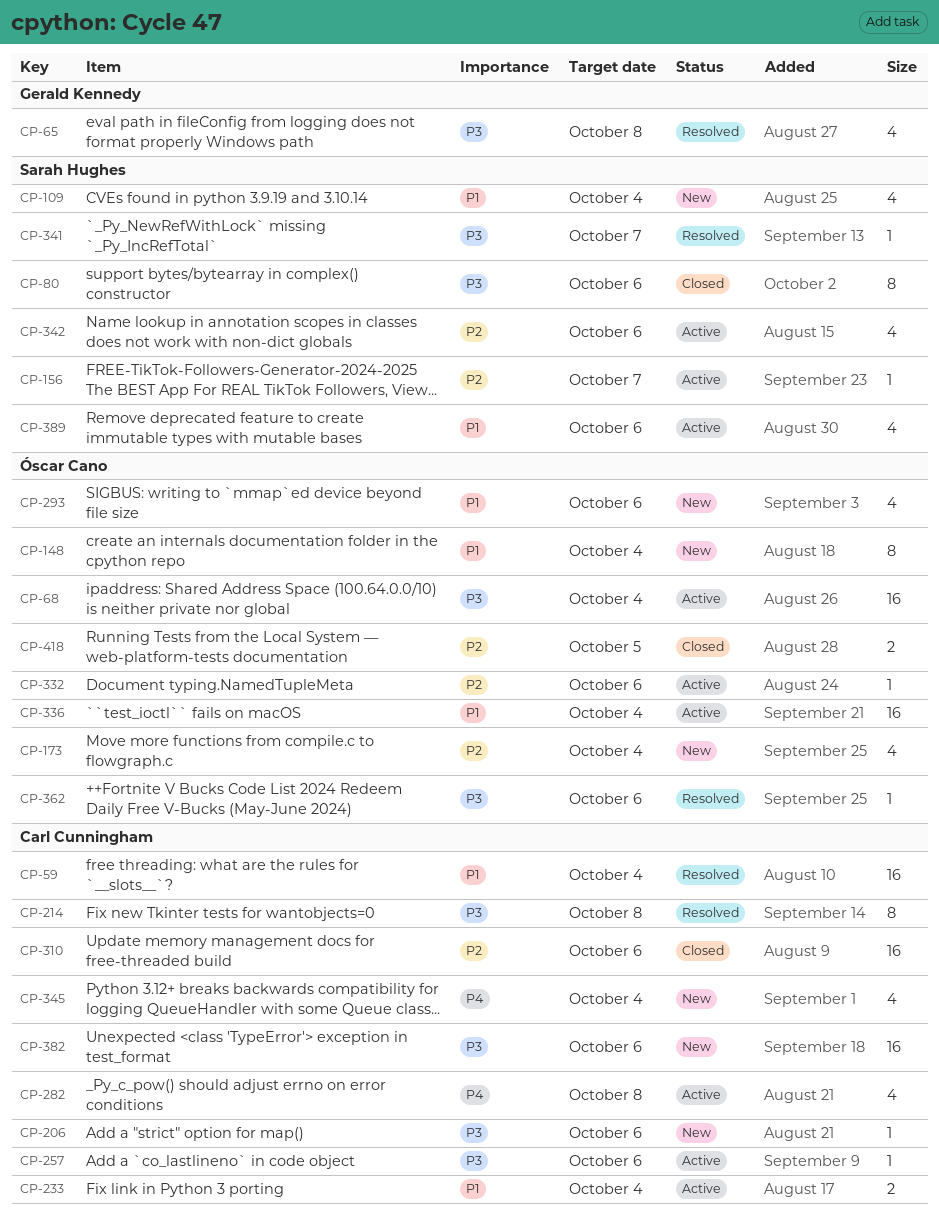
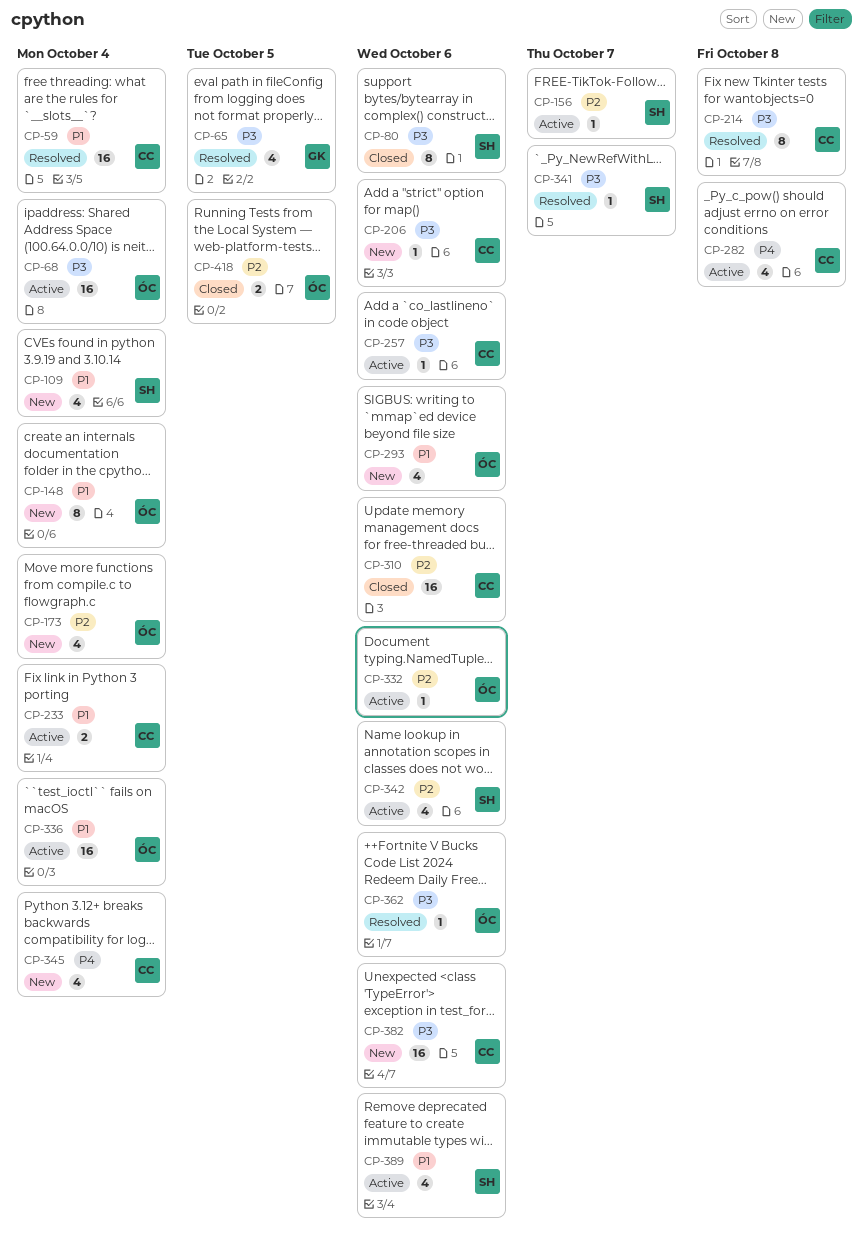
CP-65, due: Oct 8 -> Oct 5

